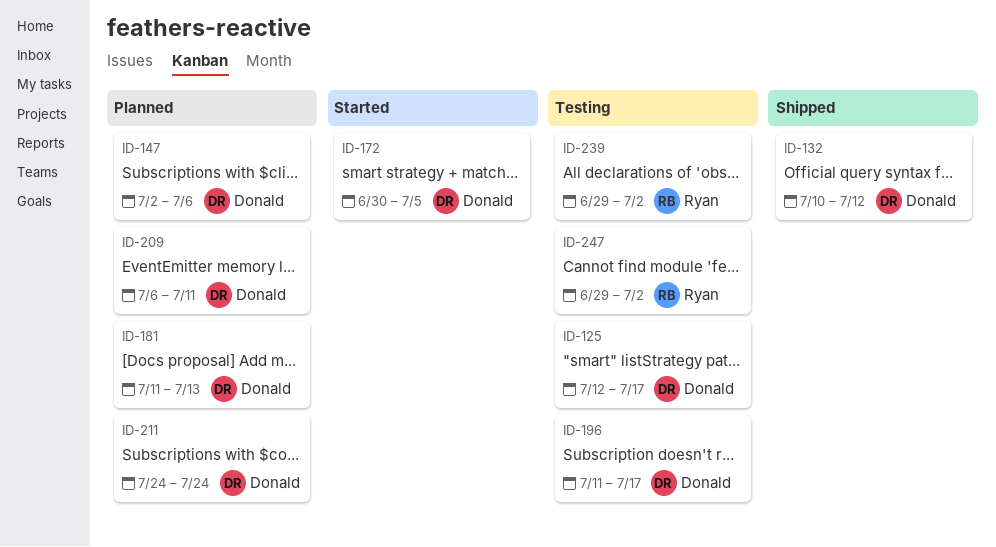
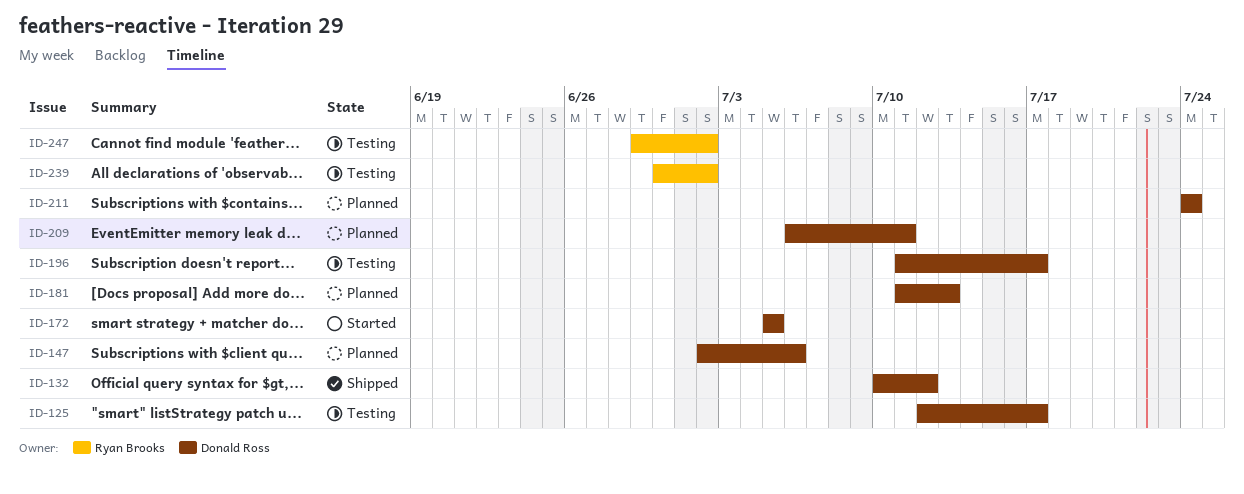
ID-172, start: Jun 30 -> Jul 5
ID-239, start: Jun 29 -> Jun 30

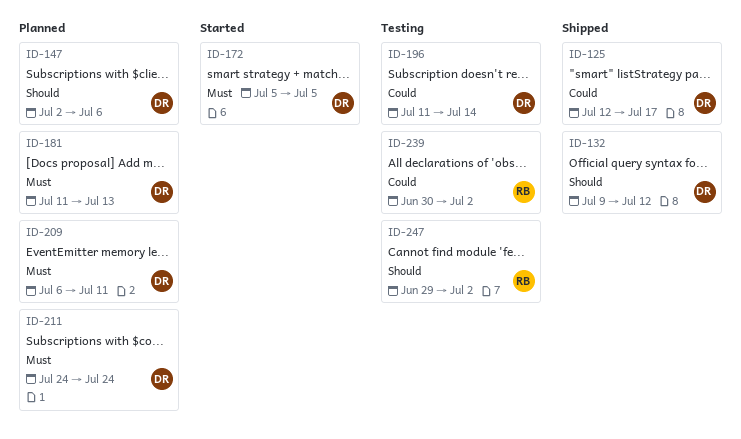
ID-125, status: Testing -> Shipped
ID-132, start: Jul 10 -> Jul 9
ID-196, due: Jul 17 -> Jul 14

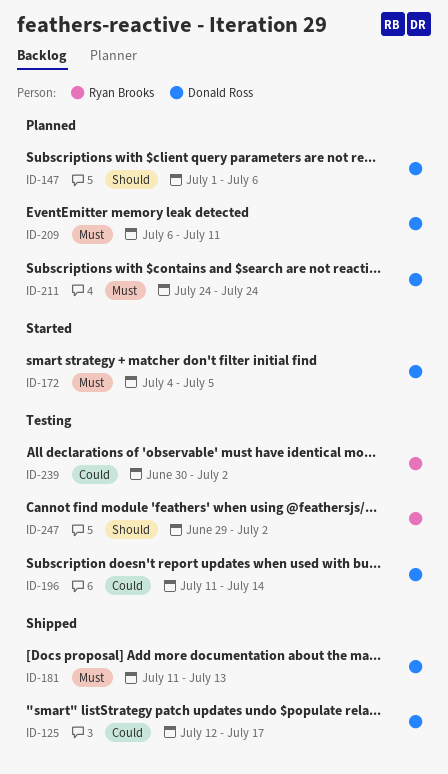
ID-132: present -> none
ID-147, start: Jul 2 -> Jul 1
ID-172, start: Jul 5 -> Jul 4
ID-181, status: Planned -> Shipped

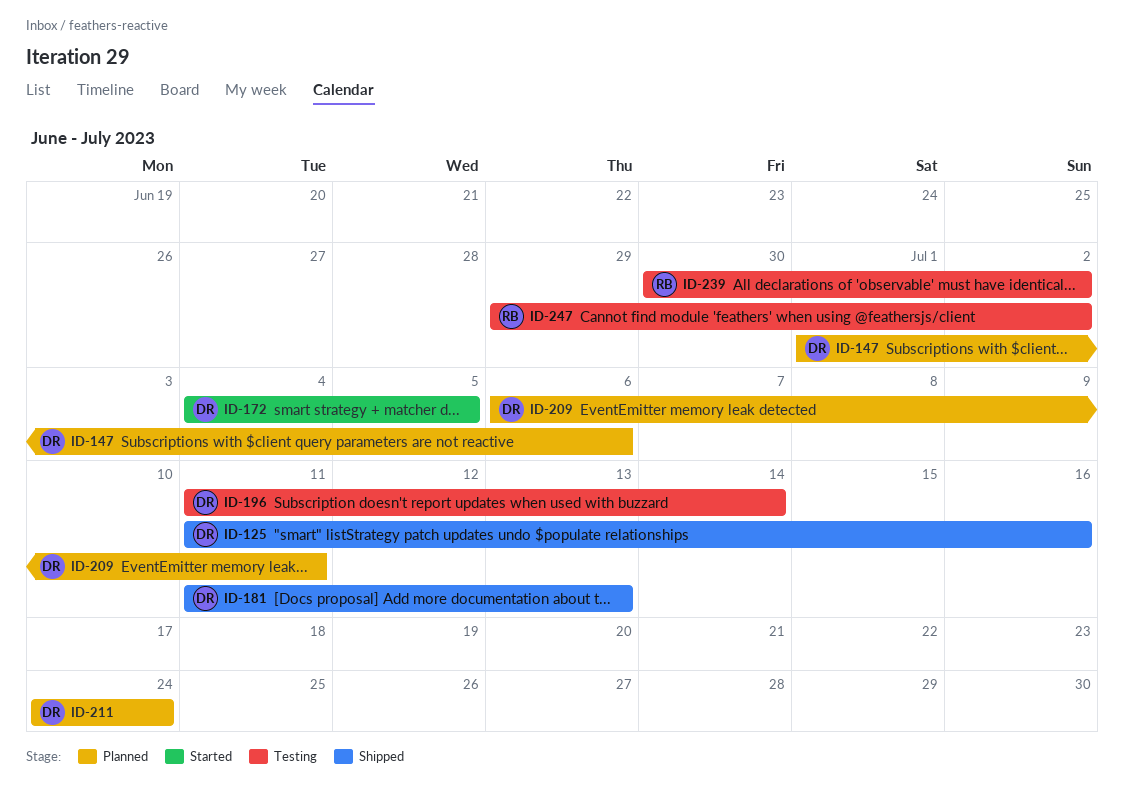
ID-125, start: Jul 12 -> Jul 11
ID-125, due: Jul 17 -> Jul 16

